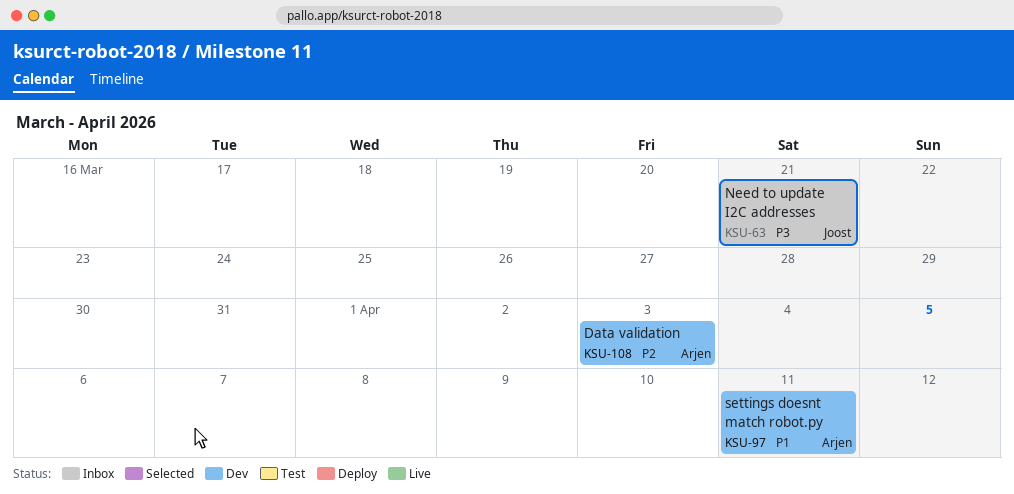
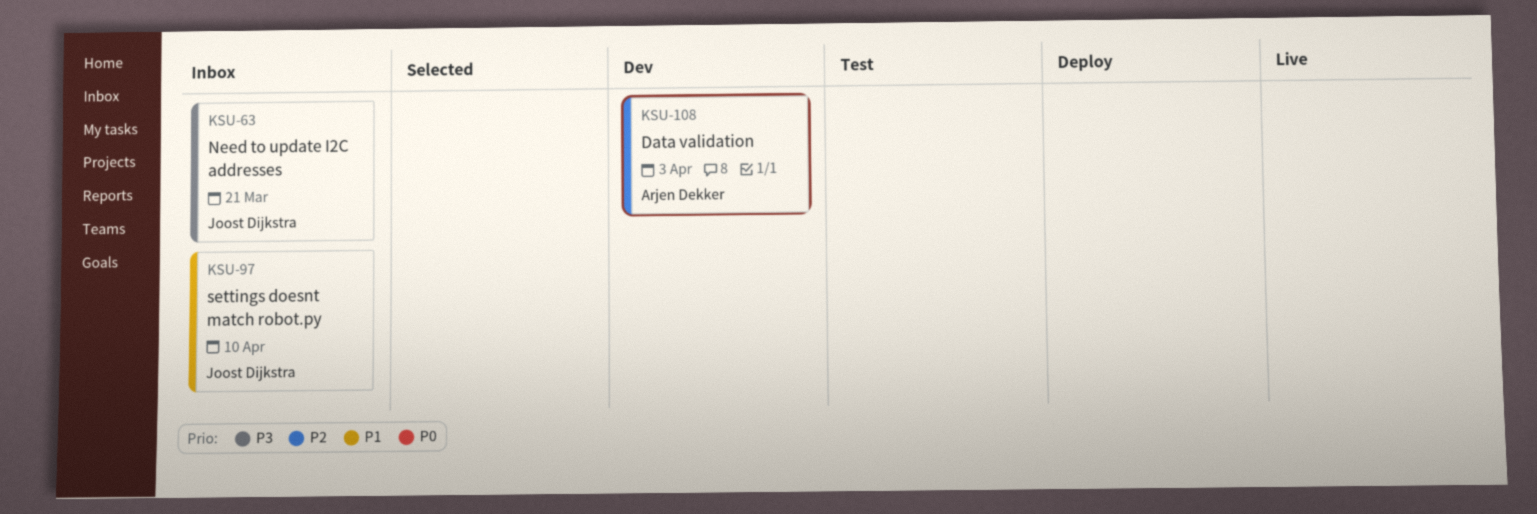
KSU-97, status: Dev -> Inbox
KSU-97, owner: Arjen Dekker -> Joost Dijkstra
KSU-97, due: Apr 11 -> Apr 10

